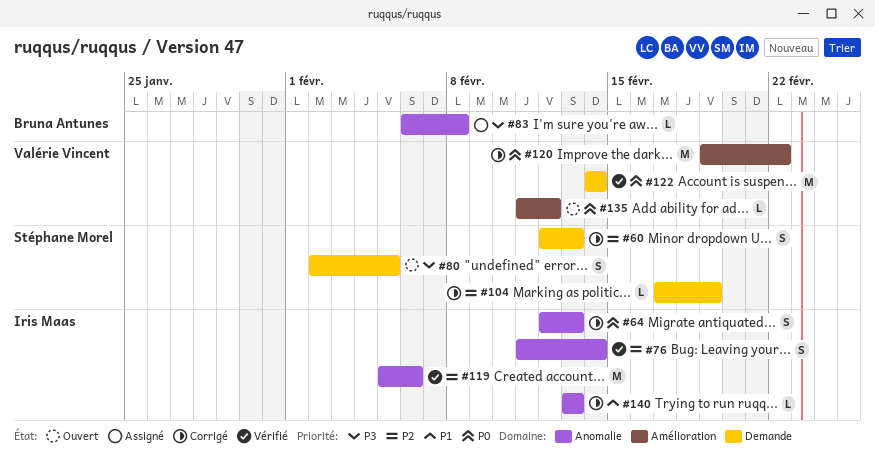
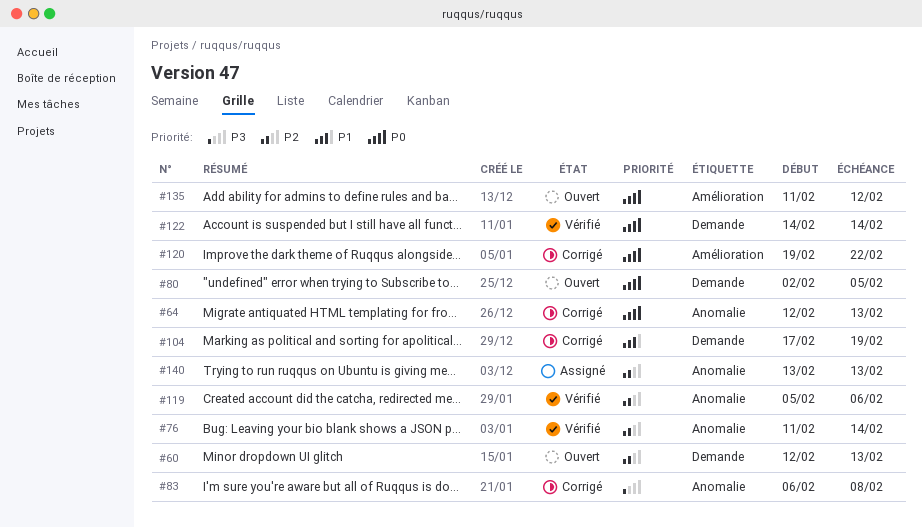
#60, status: Corrigé -> Ouvert
#80, priority: P3 -> P0
#83, status: Assigné -> Corrigé
#104, priority: P2 -> P1
#140, status: Corrigé -> Assigné
#140, priority: P1 -> P2

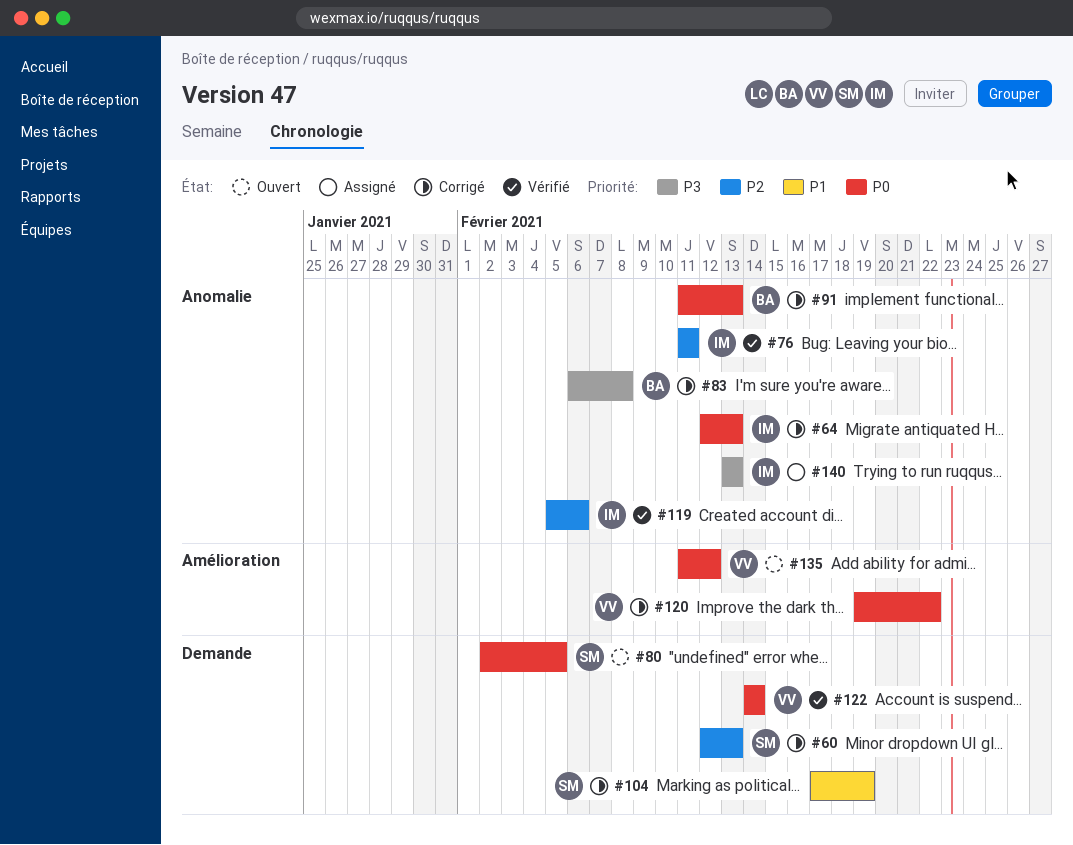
#60, status: Ouvert -> Corrigé
#76, due: Feb 14 -> Feb 11
#91: none -> present
#140, priority: P2 -> P3

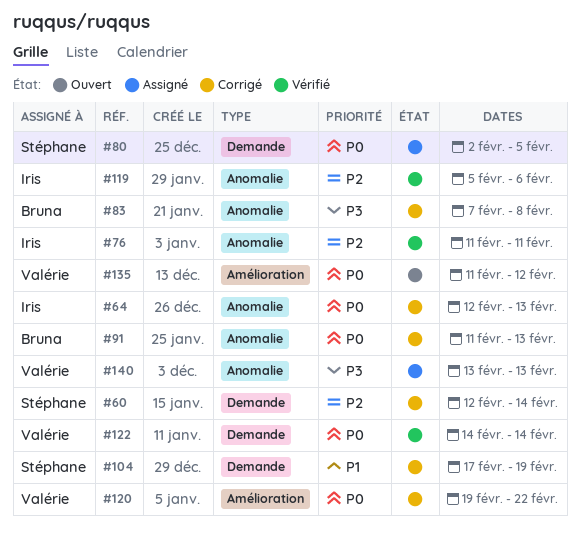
#60, due: Feb 13 -> Feb 14
#80, status: Ouvert -> Assigné
#83, start: Feb 6 -> Feb 7
#140, owner: Iris -> Valérie

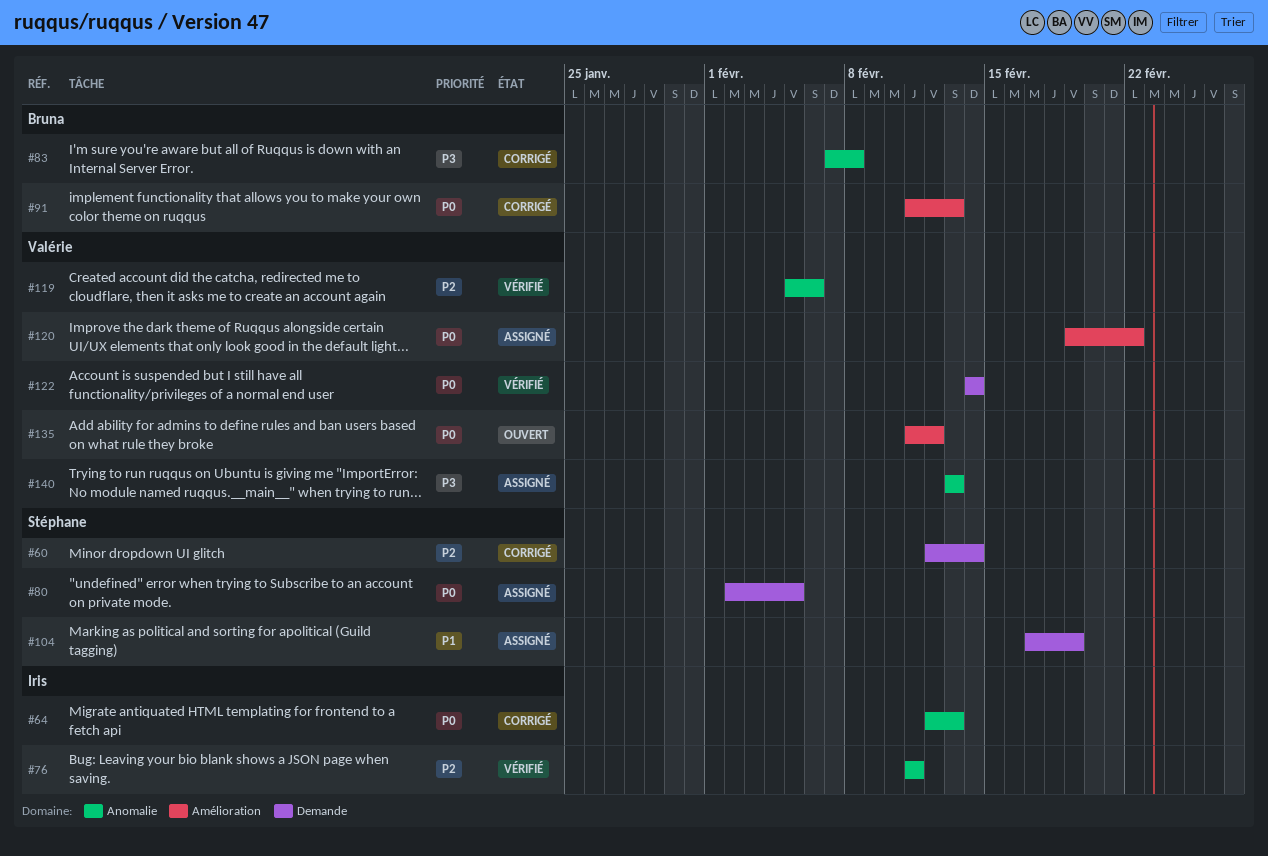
#91, label: Anomalie -> Amélioration
#104, status: Corrigé -> Assigné
#119, owner: Iris -> Valérie
#120, status: Corrigé -> Assigné

